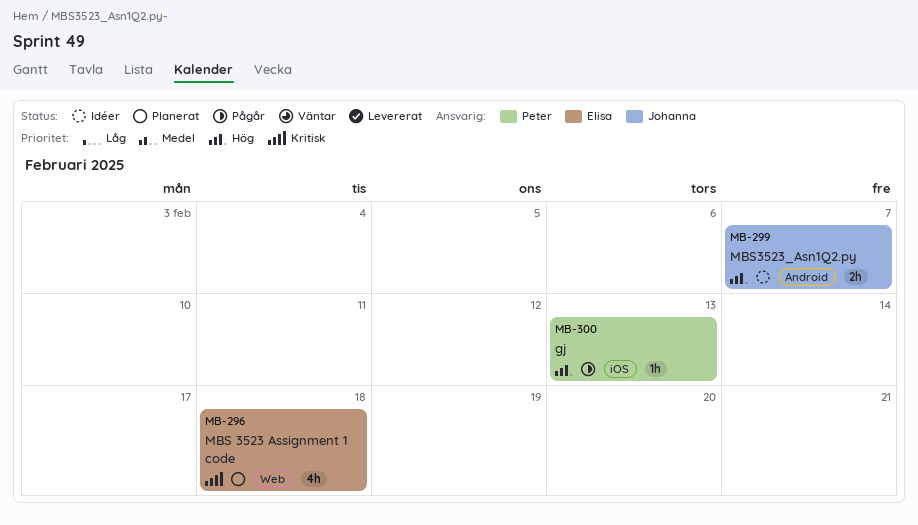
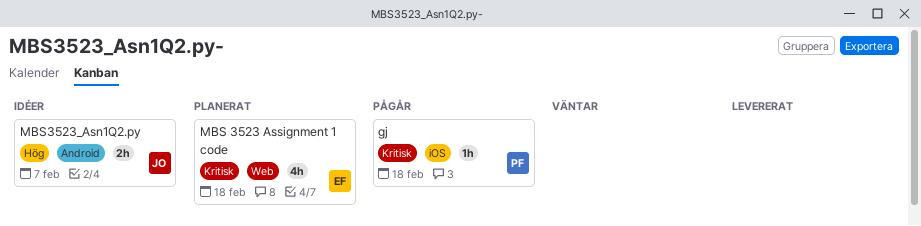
gj, priority: Hög -> Kritisk
gj, due: Feb 13 -> Feb 18

